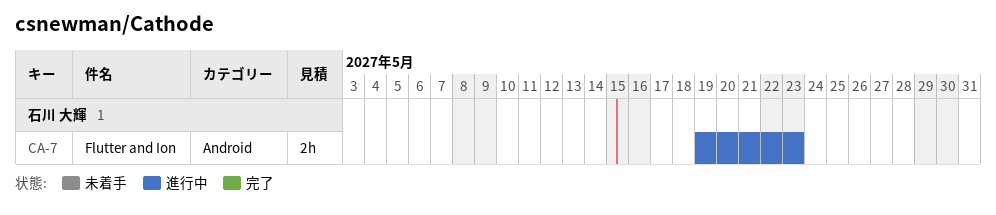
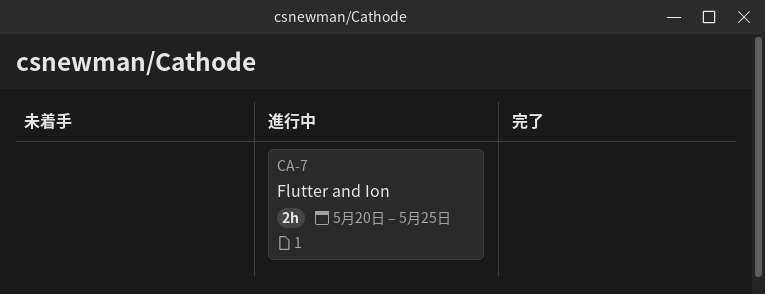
CA-7, start: May 19 -> May 20
CA-7, due: May 23 -> May 25

